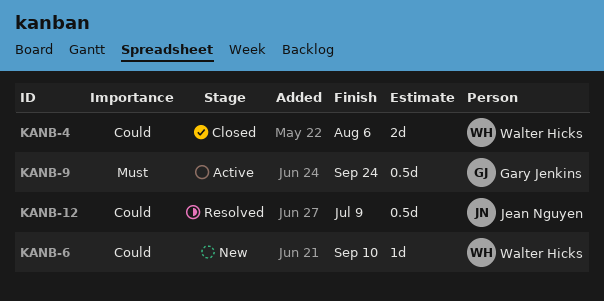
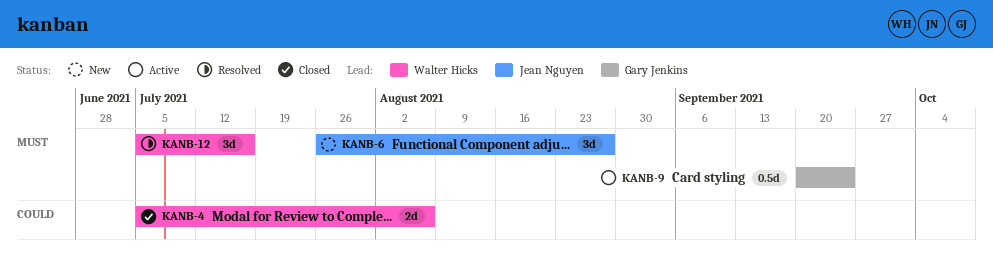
KANB-6, owner: Walter Hicks -> Jean Nguyen
KANB-6, priority: Could -> Must
KANB-6, estimate: 1d -> 3d
KANB-6, due: Sep 10 -> Aug 27
KANB-12, owner: Jean Nguyen -> Walter Hicks
KANB-12, priority: Could -> Must
KANB-12, estimate: 0.5d -> 3d
KANB-12, due: Jul 9 -> Jul 16

